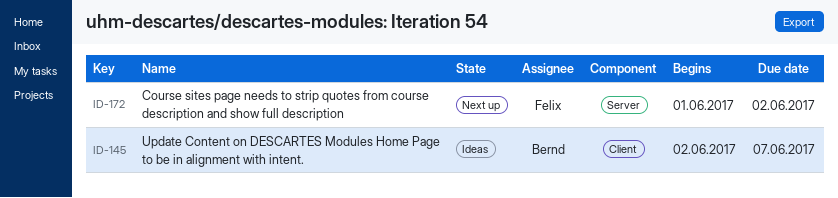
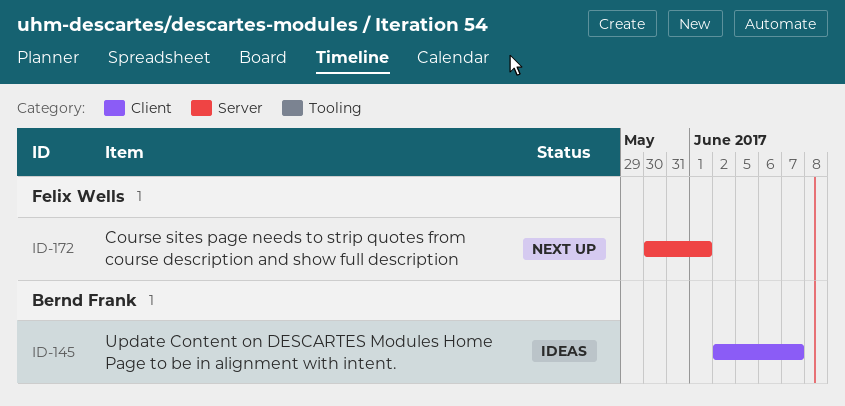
ID-172, start: Jun 1 -> May 30
ID-172, due: Jun 2 -> Jun 1

